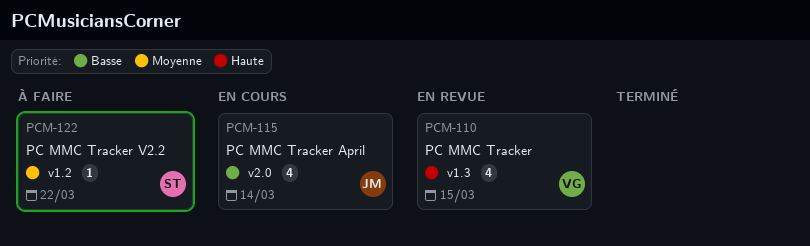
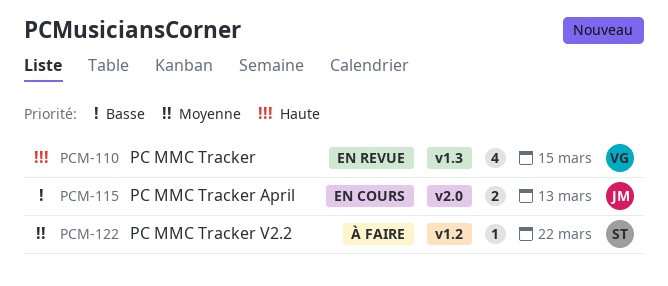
PCM-115, estimate: 4 -> 2
PCM-115, due: Mar 14 -> Mar 13

